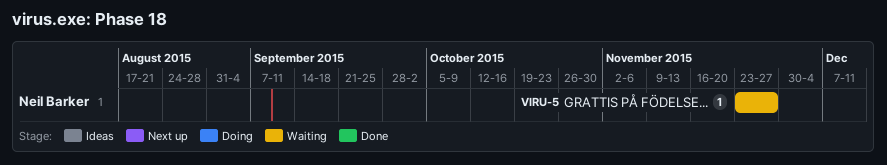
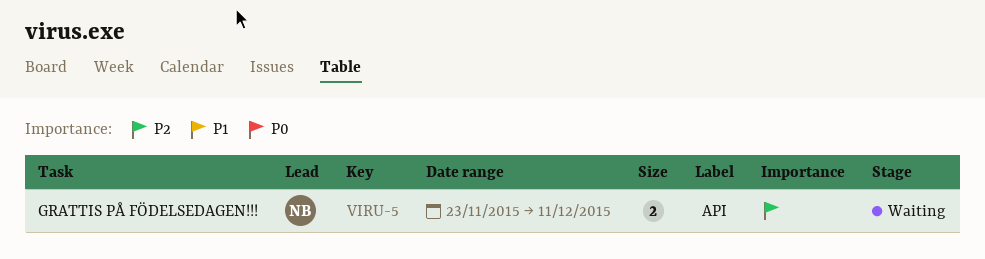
VIRU-5, estimate: 1 -> 2
VIRU-5, due: Nov 27 -> Dec 11

